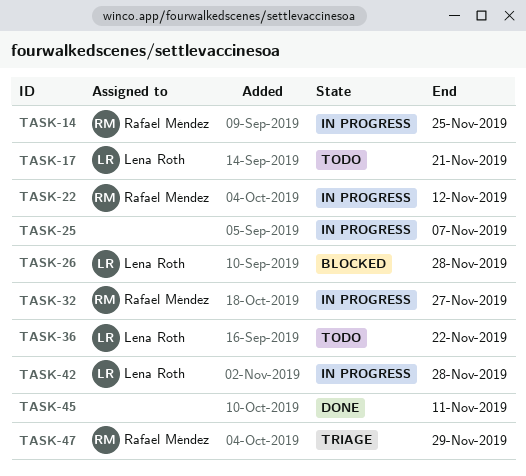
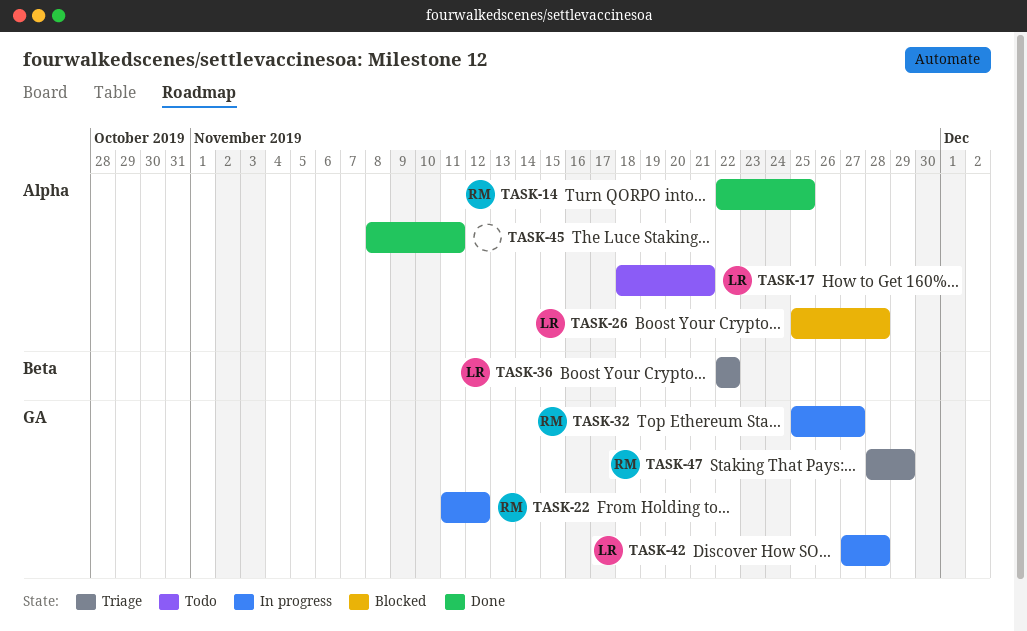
TASK-14, status: In progress -> Done
TASK-25: present -> none
TASK-36, status: Todo -> Triage

